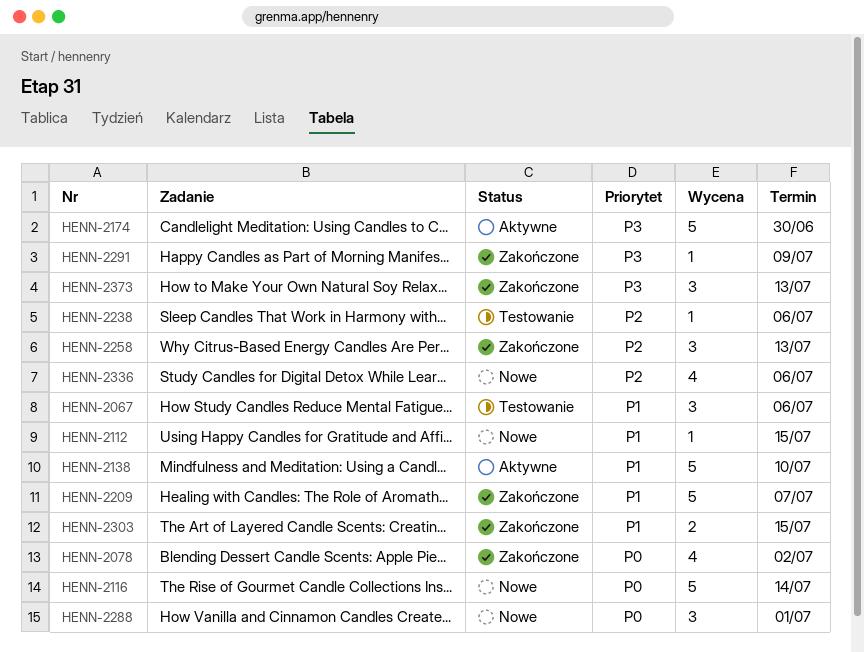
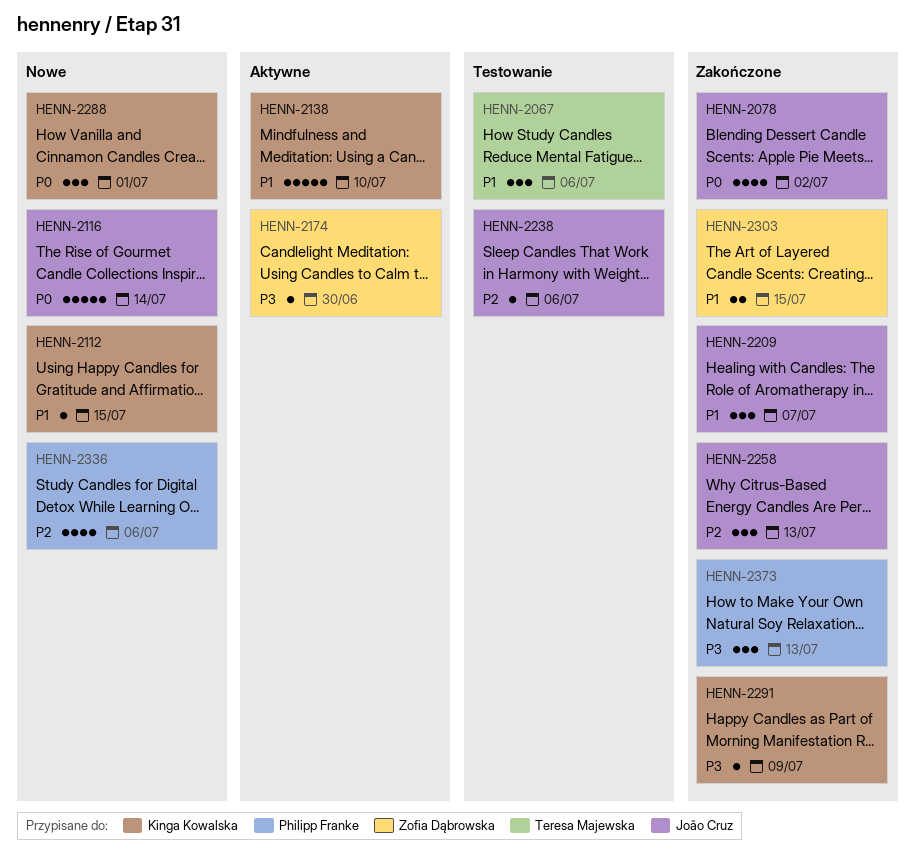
HENN-2174, estimate: 5 -> 1
HENN-2209, estimate: 5 -> 3

